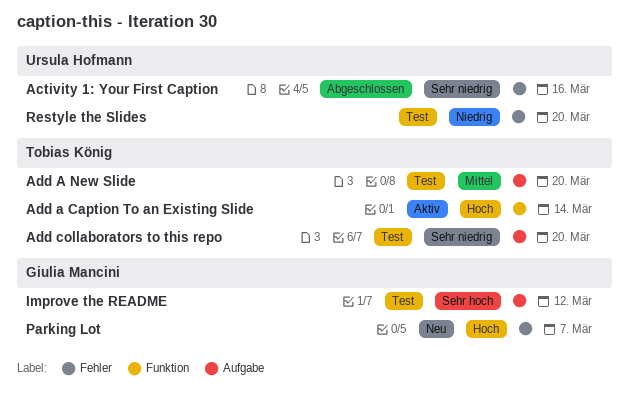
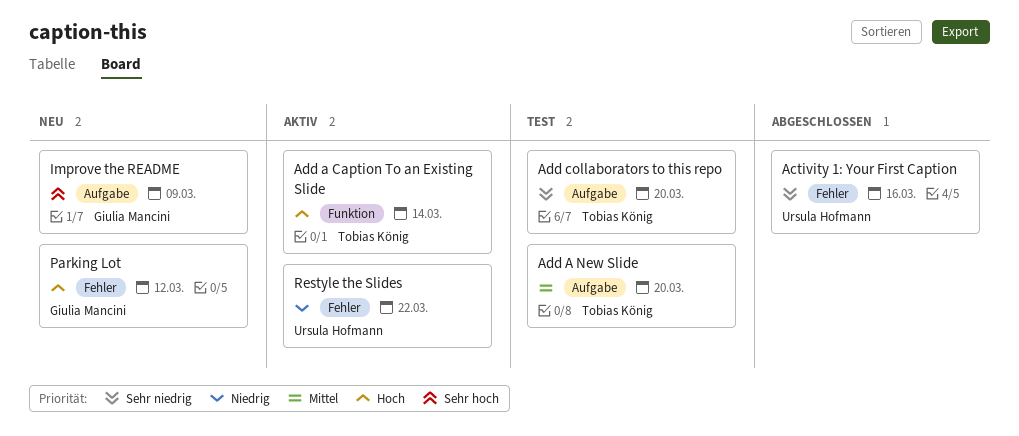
Improve the README, status: Test -> Neu
Improve the README, due: Mar 12 -> Mar 9
Parking Lot, due: Mar 7 -> Mar 12
Restyle the Slides, status: Test -> Aktiv
Restyle the Slides, due: Mar 20 -> Mar 22

